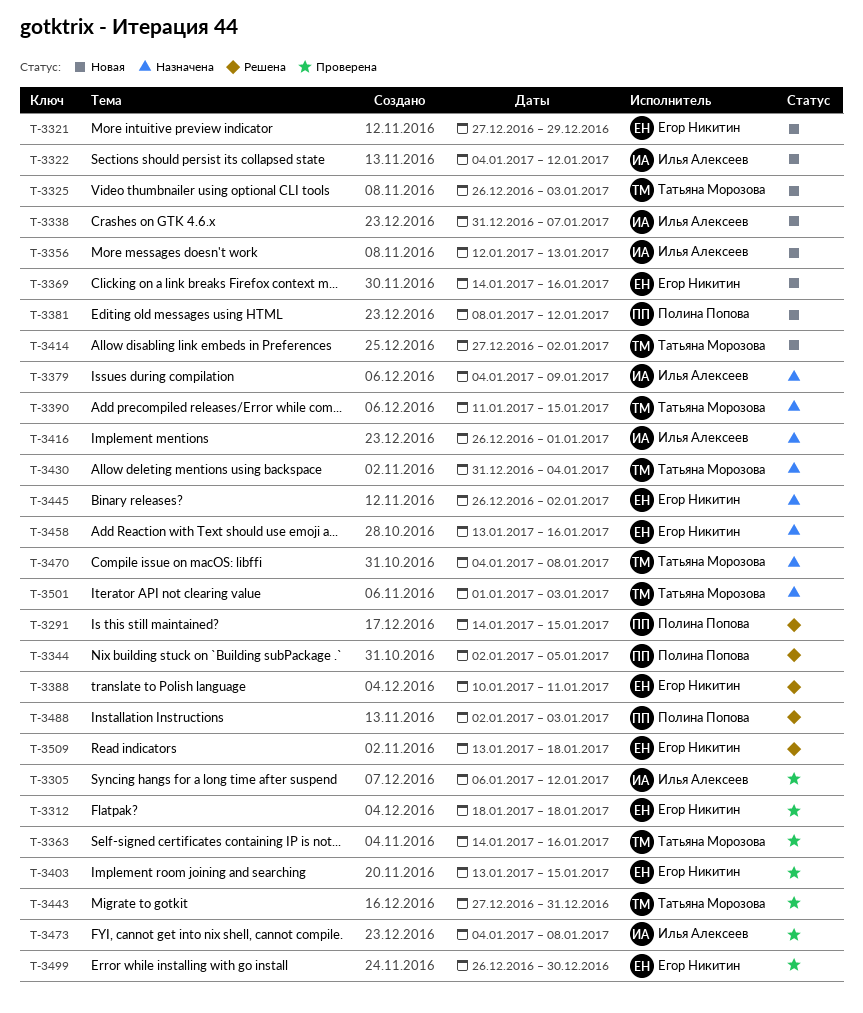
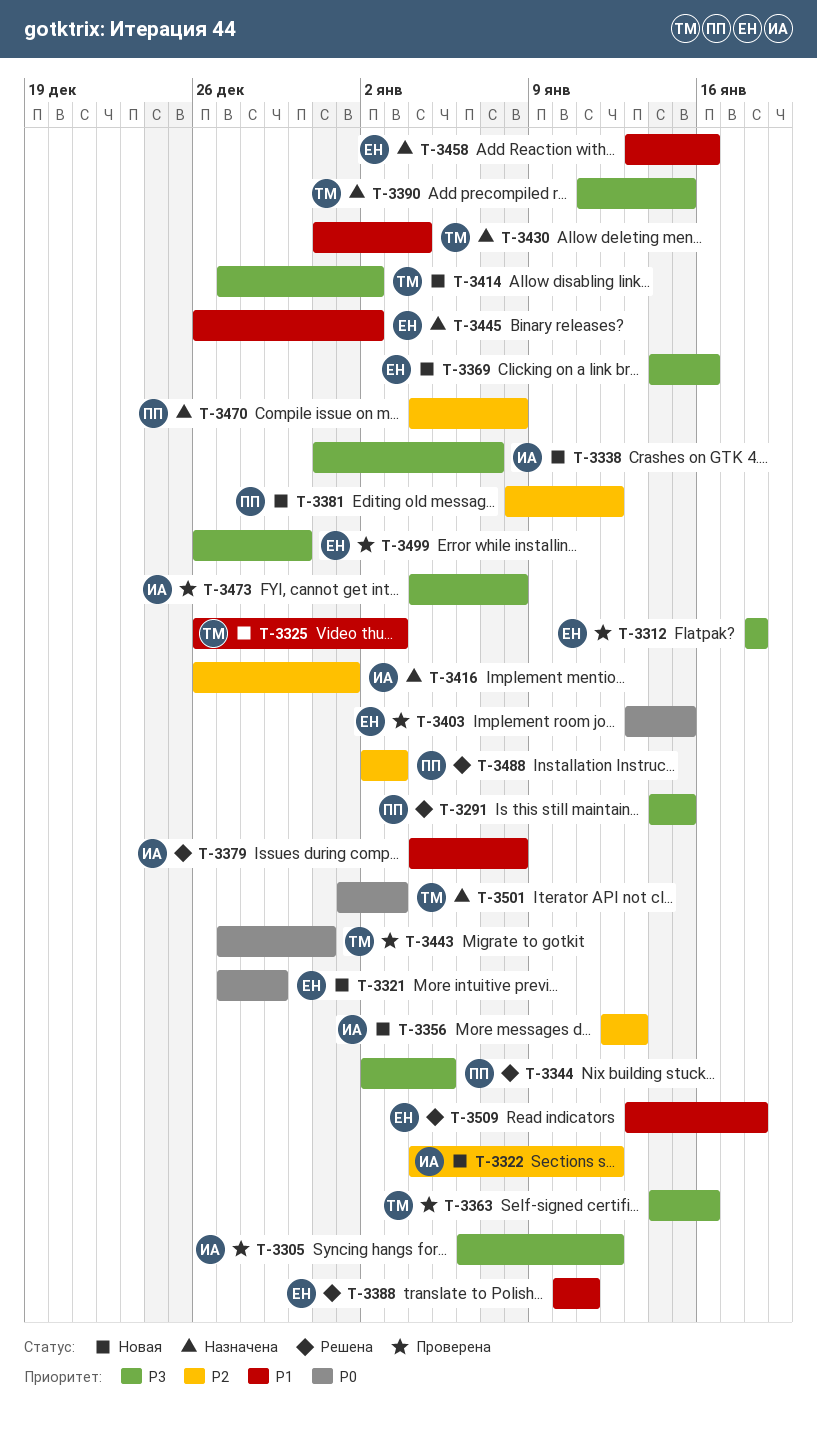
T-3379, status: Назначена -> Решена
T-3379, due: Jan 9 -> Jan 8
T-3470, owner: Татьяна Морозова -> Полина Попова

